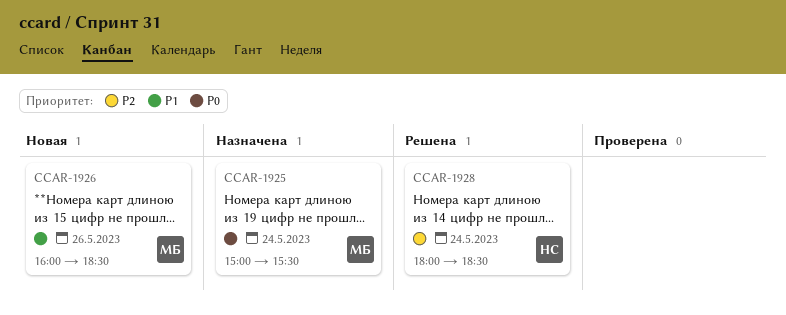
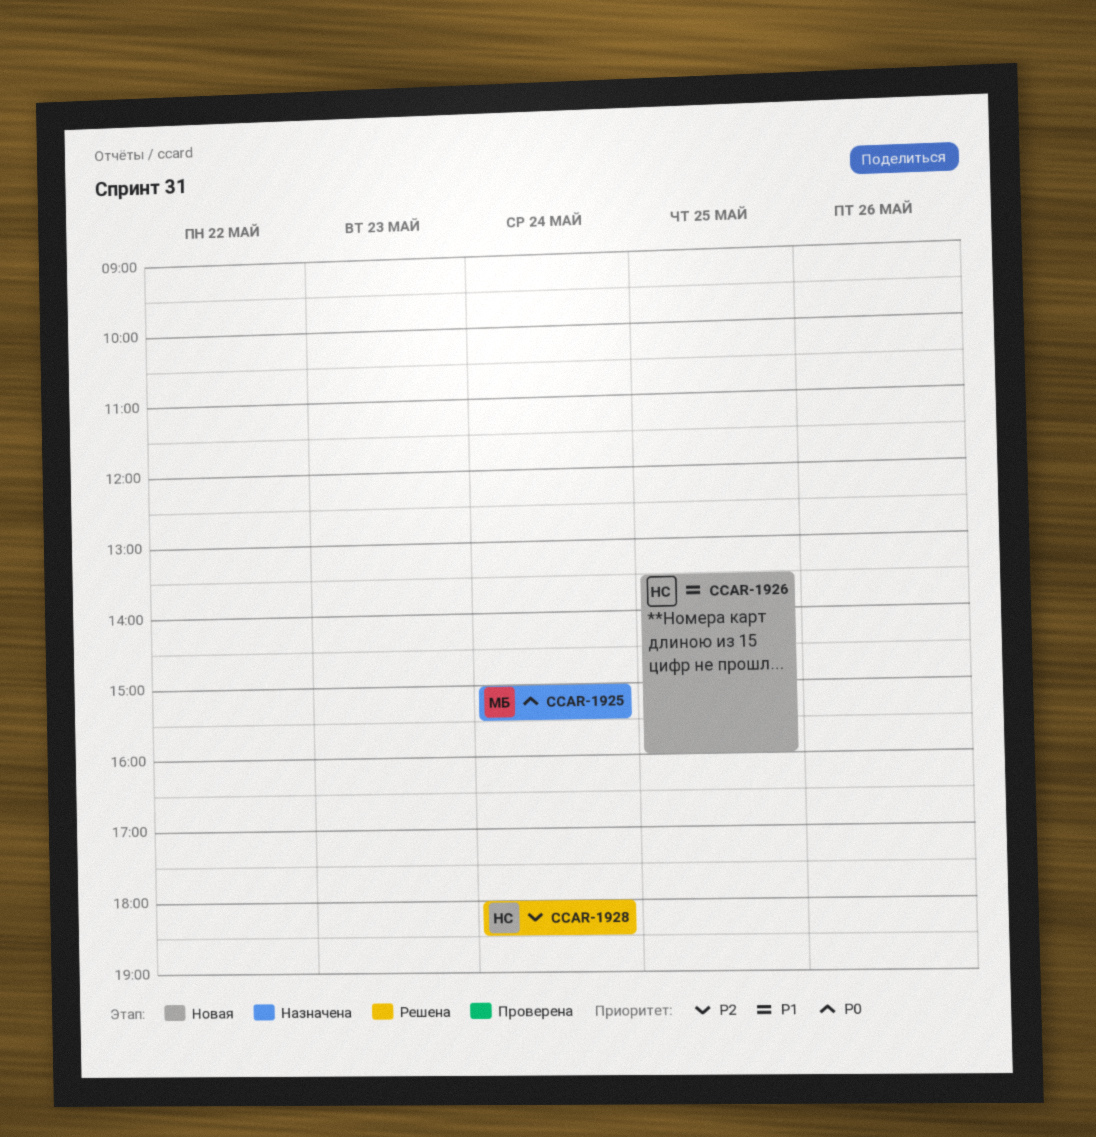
CCAR-1926, owner: МБ -> НС
CCAR-1926, day: May 26 -> May 25
CCAR-1926, begins: 16:00 -> 13:30
CCAR-1926, ends: 18:30 -> 16:00

